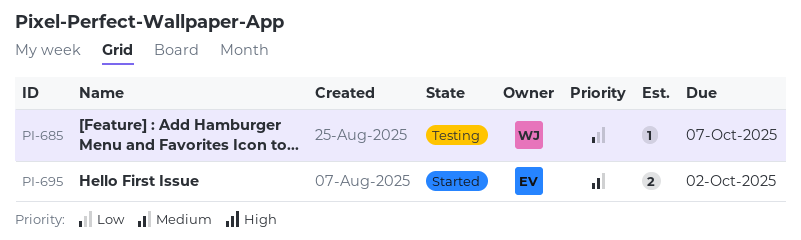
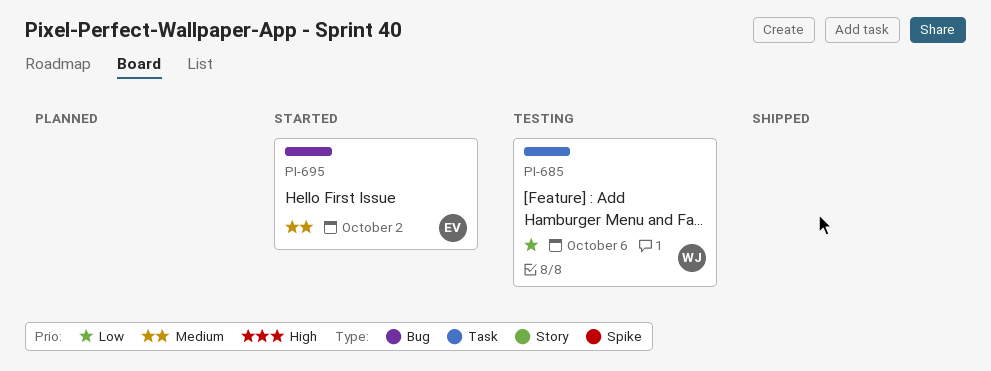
PI-685, due: Oct 7 -> Oct 6

